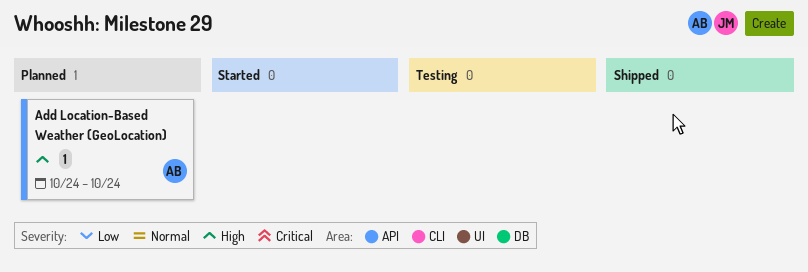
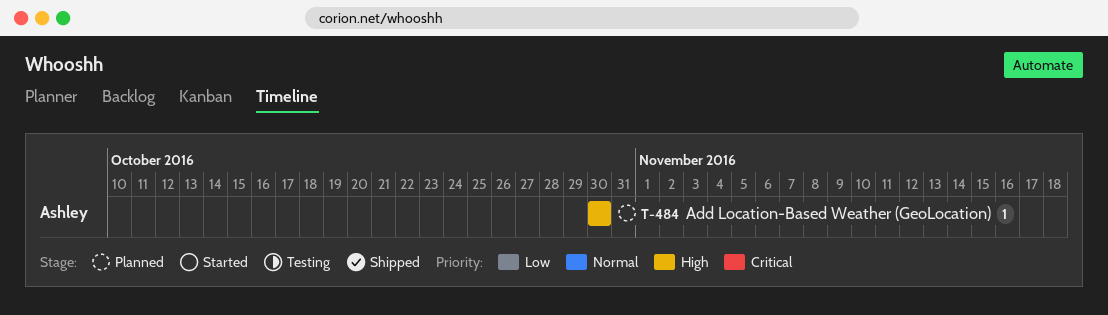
Add Location-Based Weather (GeoLocation), start: Oct 24 -> Oct 30
Add Location-Based Weather (GeoLocation), due: Oct 24 -> Oct 30

